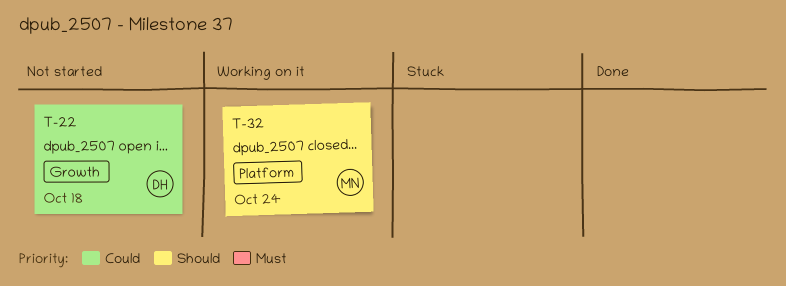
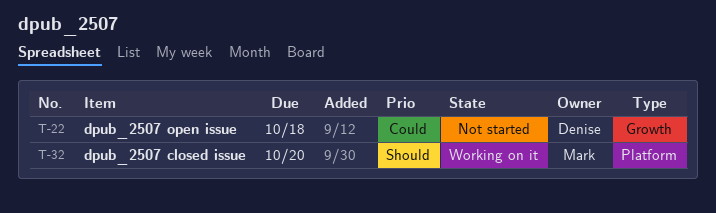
T-32, due: Oct 24 -> Oct 20

